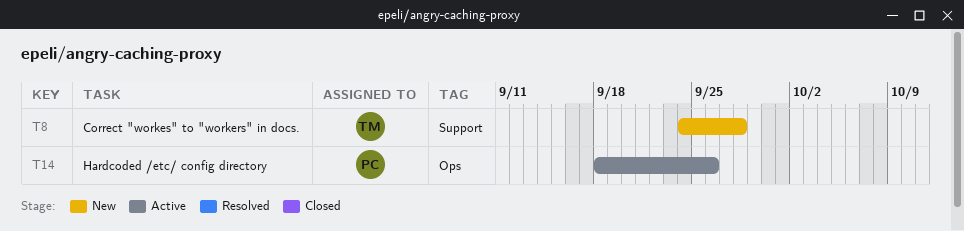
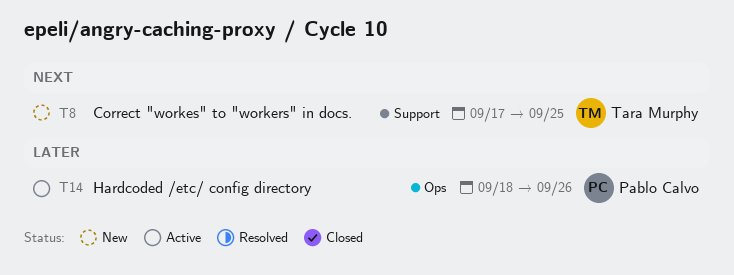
T8, start: Sep 24 -> Sep 17
T8, due: Sep 28 -> Sep 25

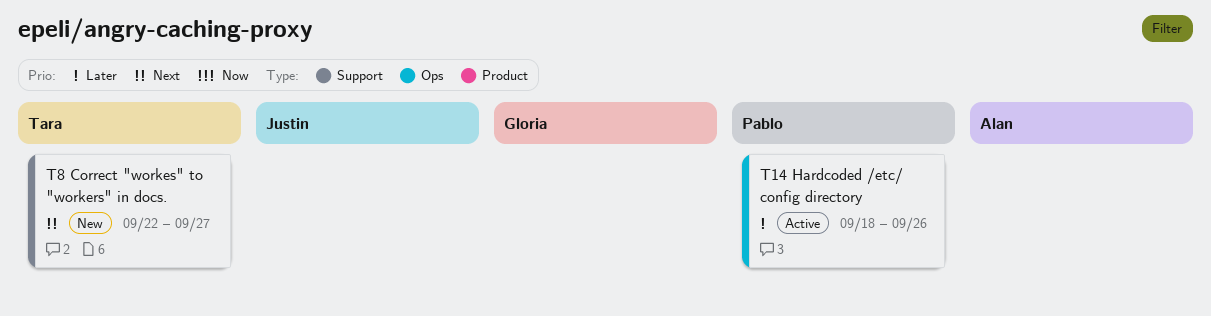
T8, start: Sep 17 -> Sep 22
T8, due: Sep 25 -> Sep 27

